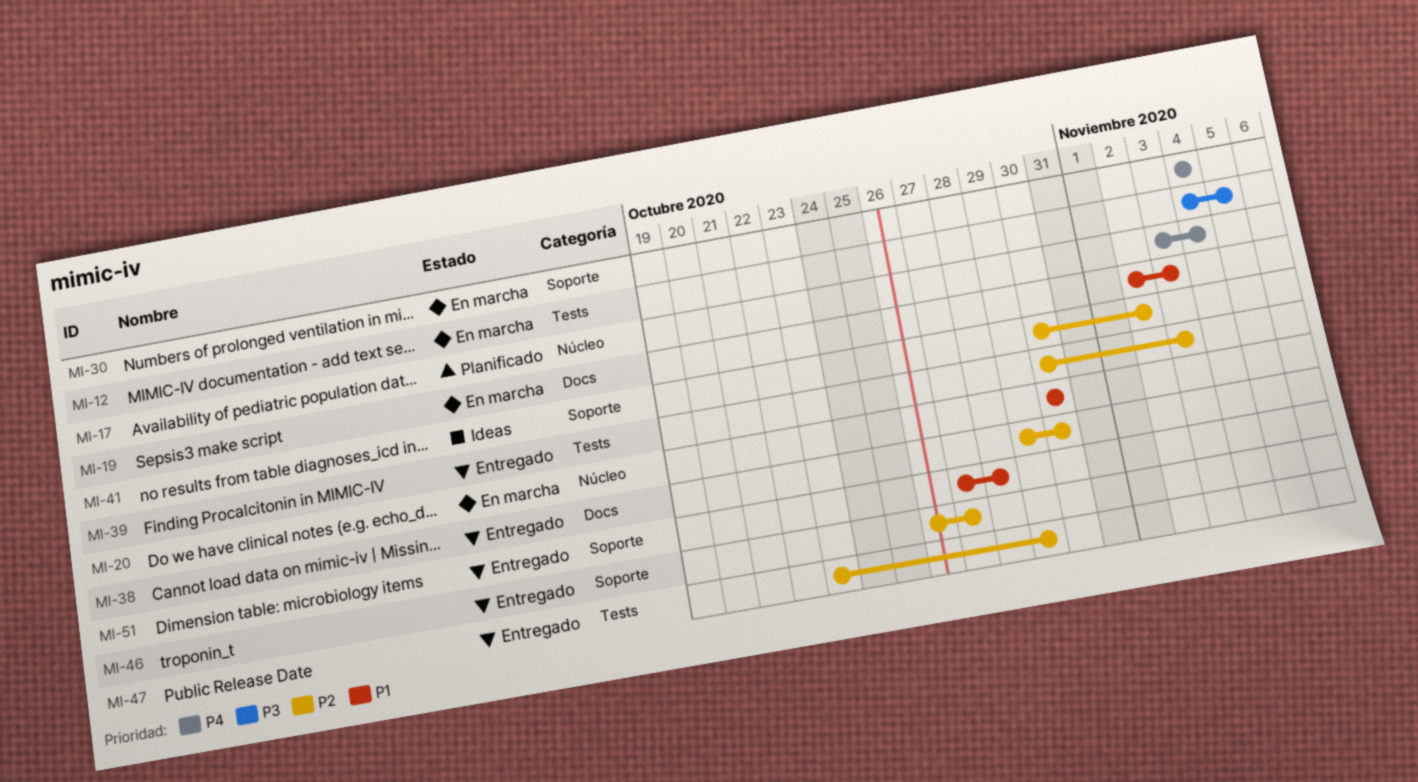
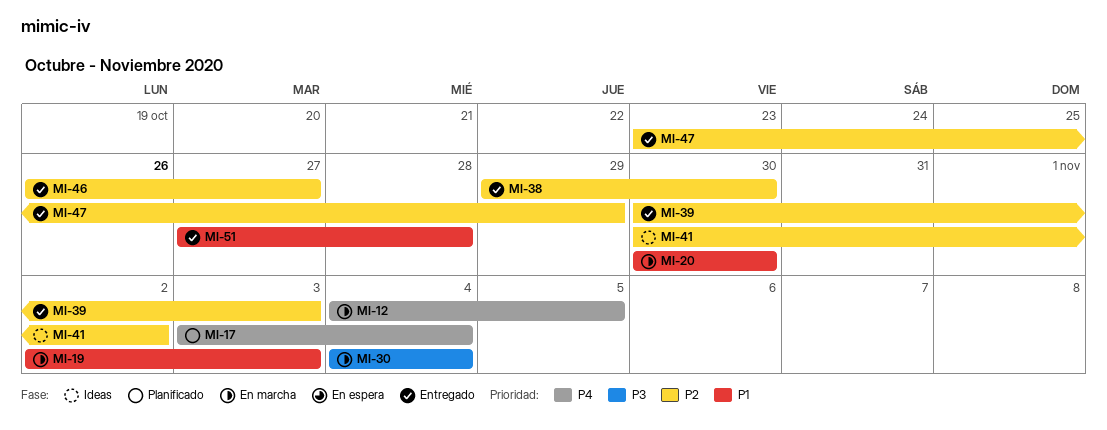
MI-12, priority: P3 -> P4
MI-30, priority: P4 -> P3

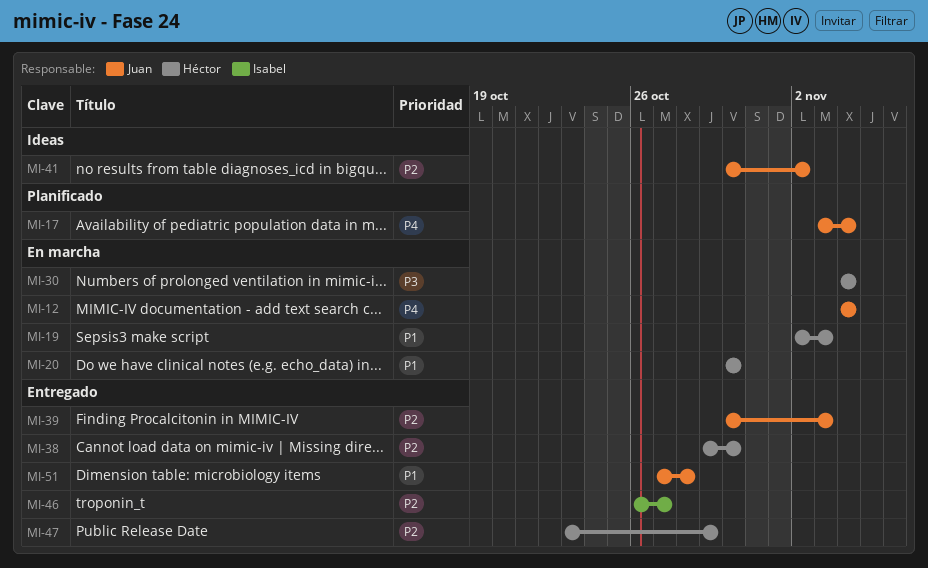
MI-12, due: Nov 5 -> Nov 4

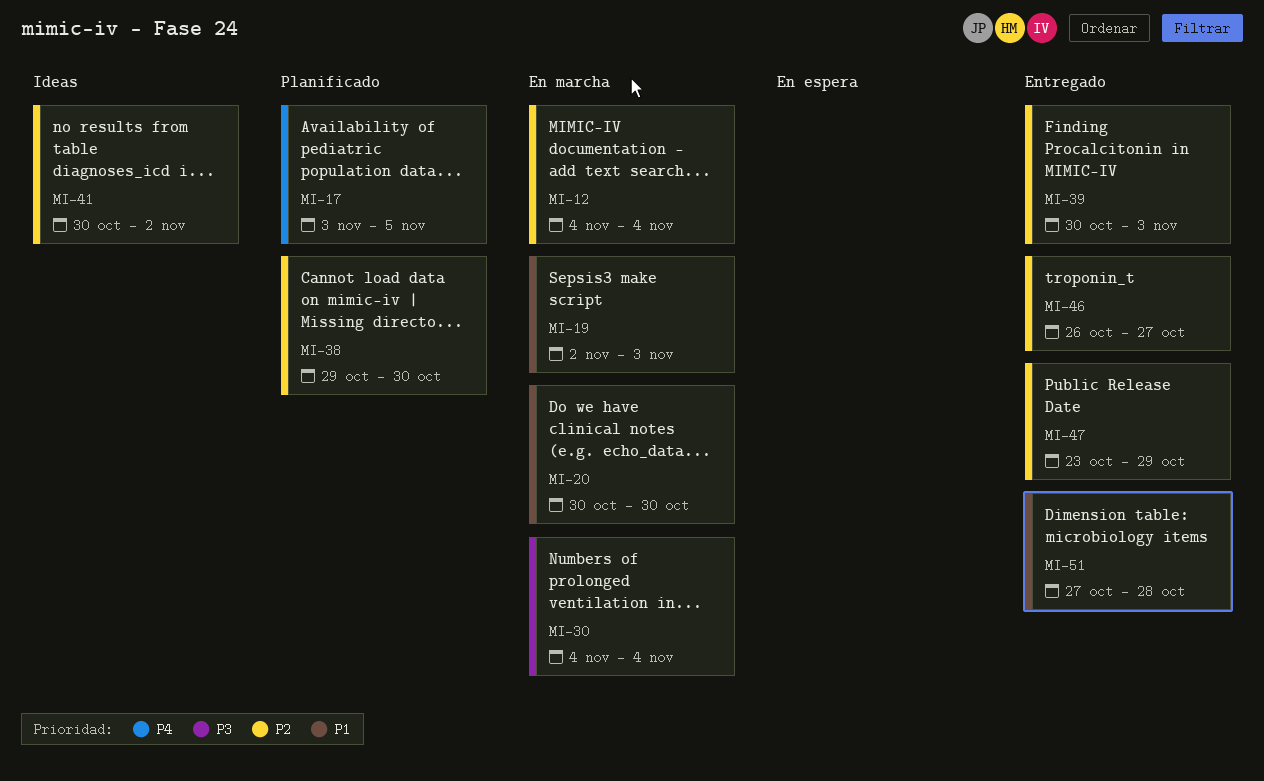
MI-12, priority: P4 -> P2
MI-17, due: Nov 4 -> Nov 5
MI-38, status: Entregado -> Planificado

